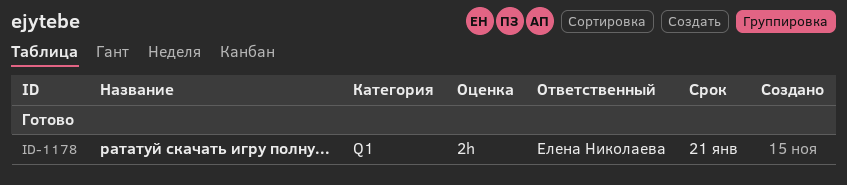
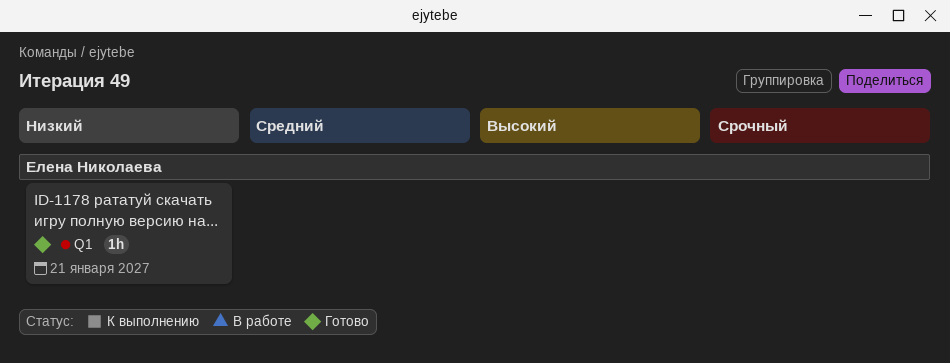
ID-1178, estimate: 2h -> 1h

